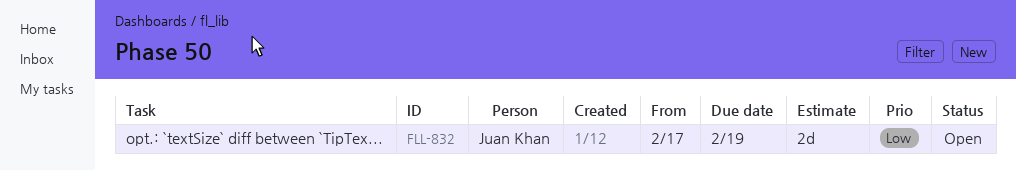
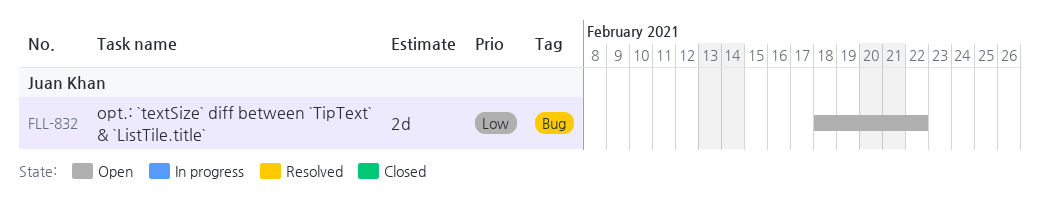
FLL-832, start: Feb 17 -> Feb 18
FLL-832, due: Feb 19 -> Feb 22

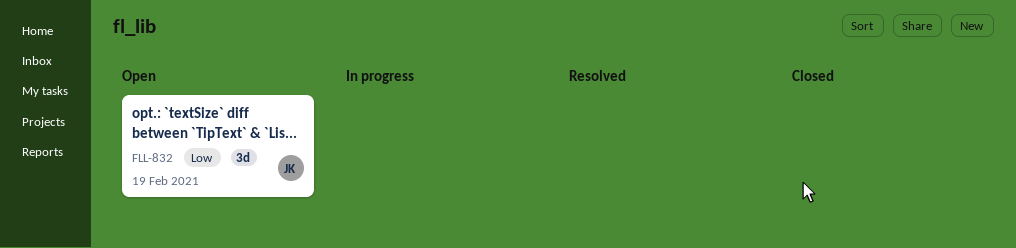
FLL-832, estimate: 2d -> 3d
FLL-832, due: Feb 22 -> Feb 19

